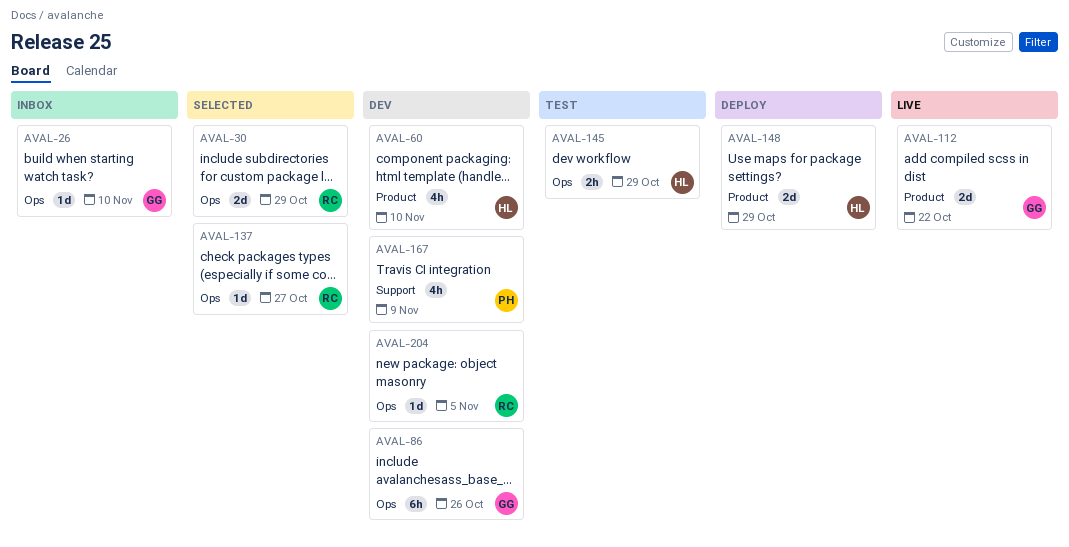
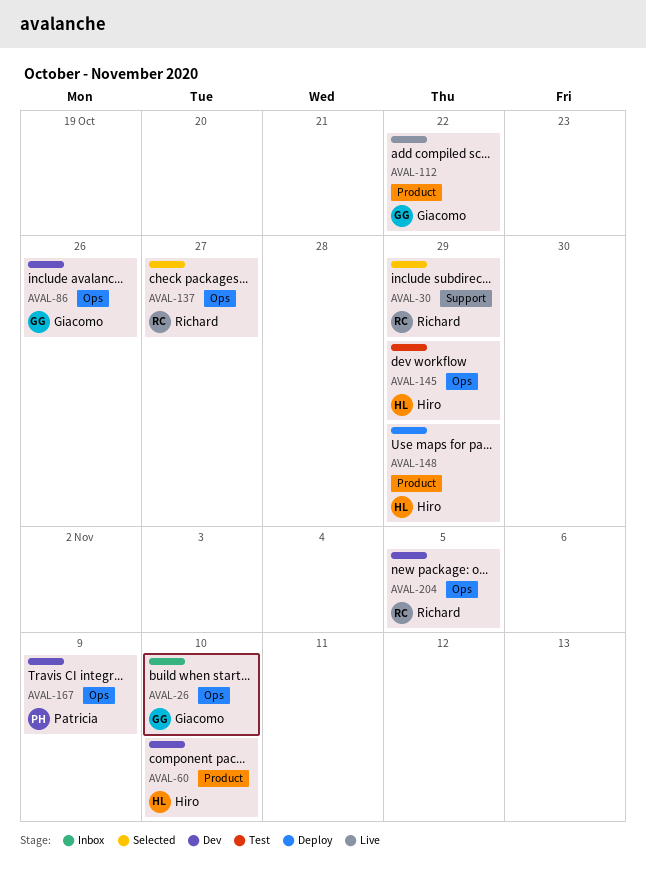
AVAL-30, label: Ops -> Support
AVAL-167, label: Support -> Ops

